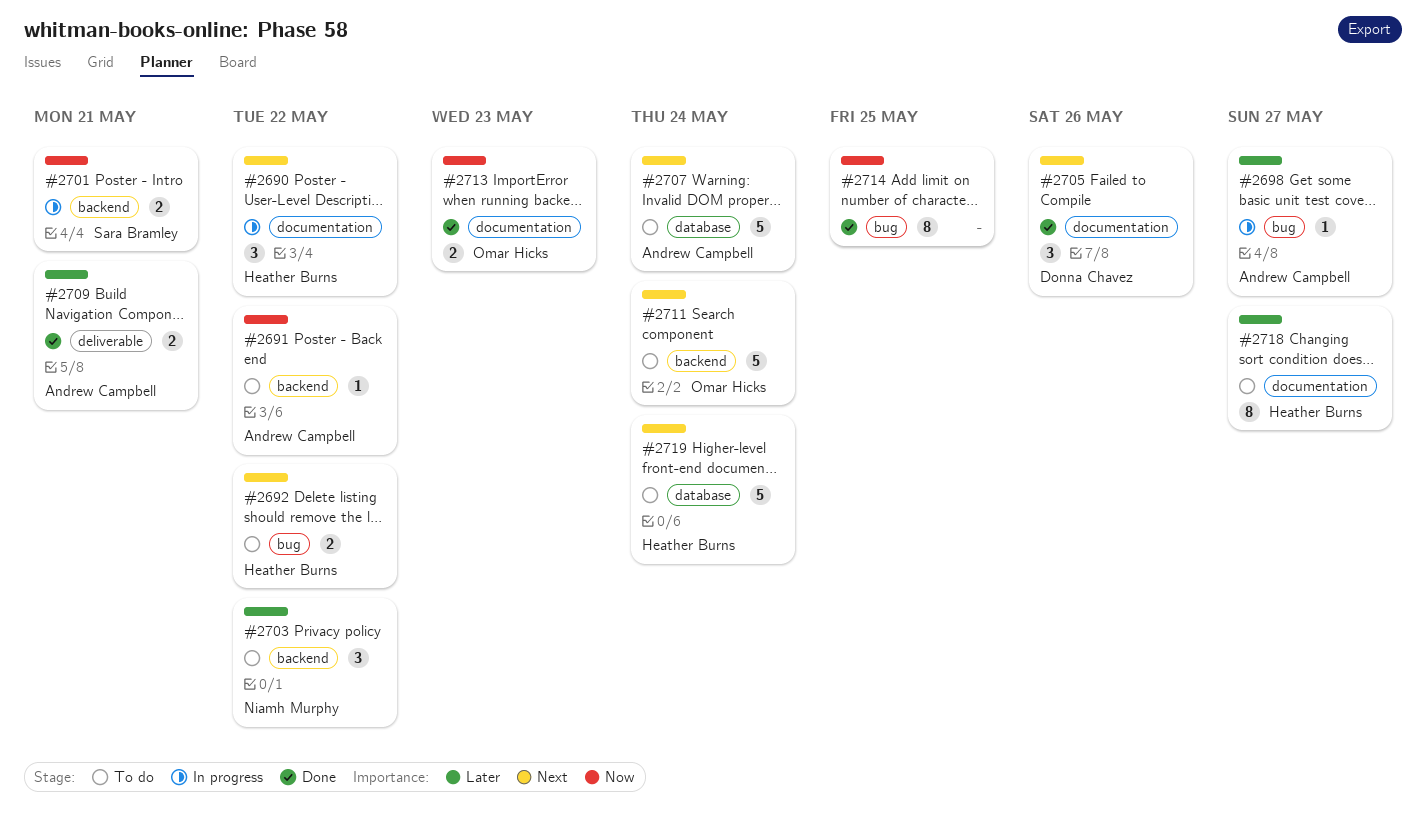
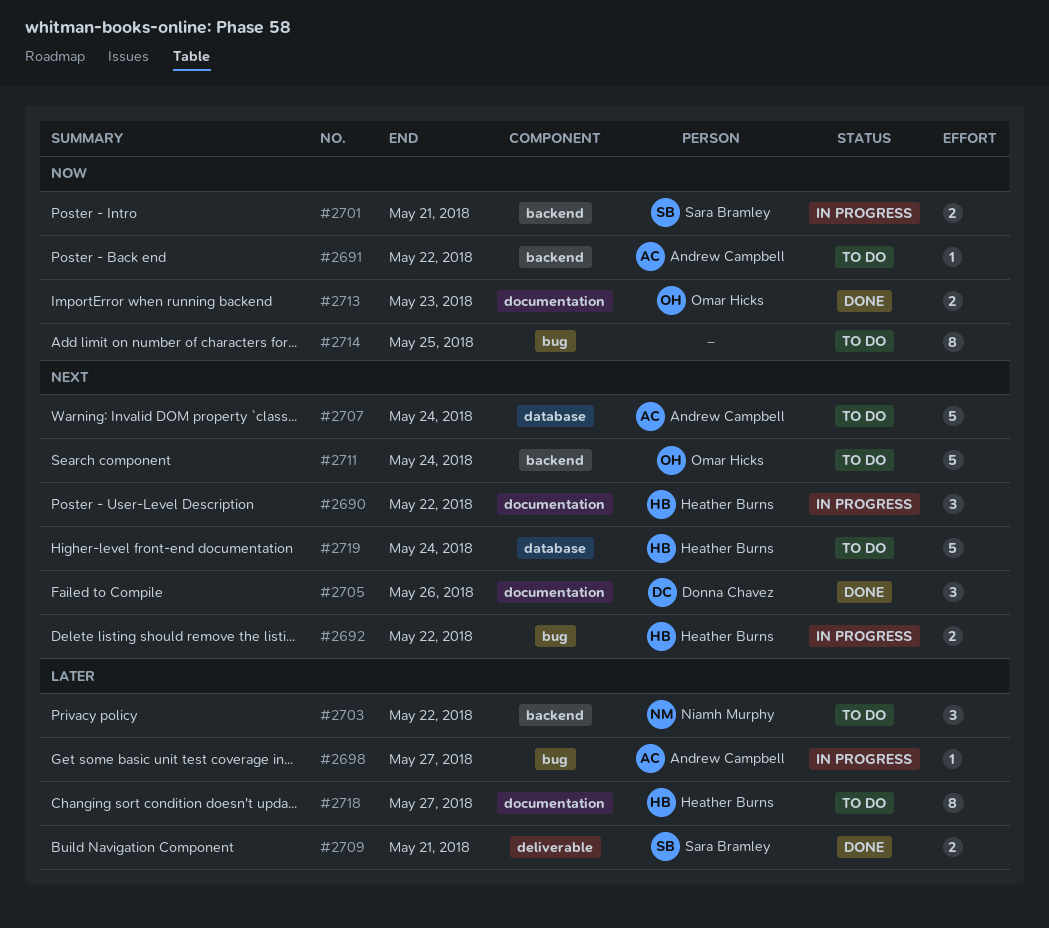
#2692, status: To do -> In progress
#2709, owner: Andrew Campbell -> Sara Bramley
#2714, status: Done -> To do

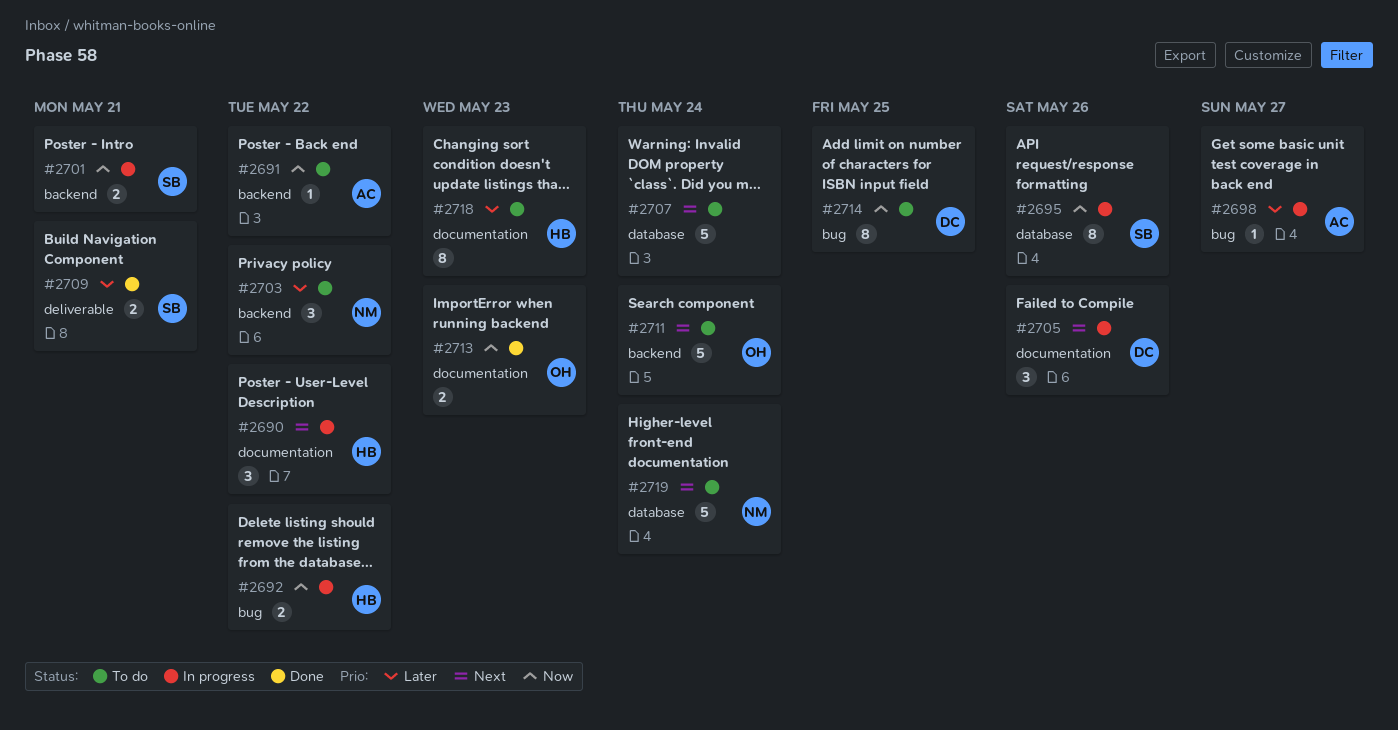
#2692, priority: Next -> Now
#2695: none -> present
#2705, status: Done -> In progress
#2707, owner: Andrew Campbell -> none
#2714, owner: none -> Donna Chavez
#2718, due: May 27 -> May 23
#2719, owner: Heather Burns -> Niamh Murphy

